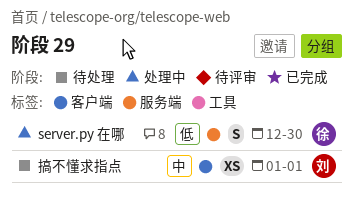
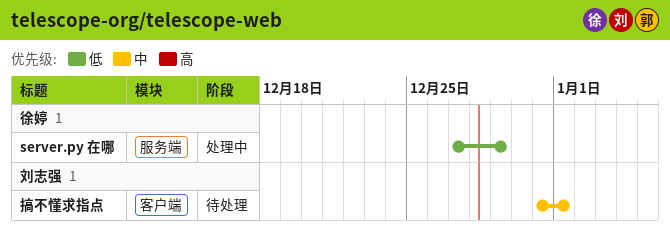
server.py 在哪, due: Dec 30 -> Dec 29

